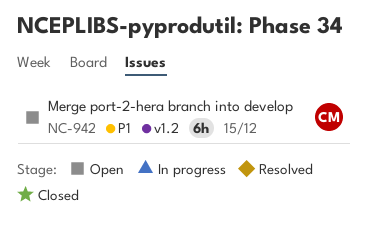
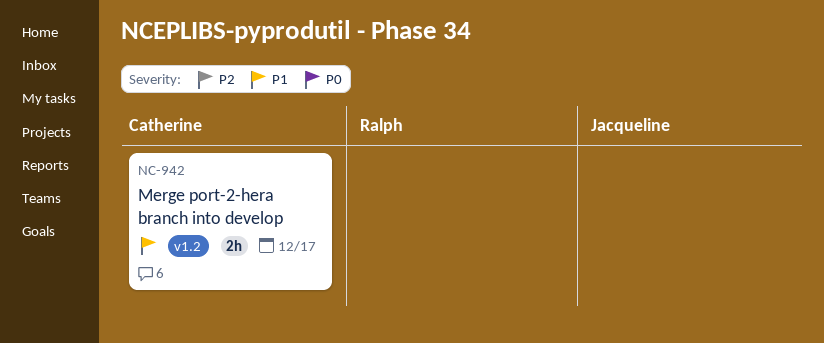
NC-942, estimate: 6h -> 2h
NC-942, due: Dec 15 -> Dec 17

